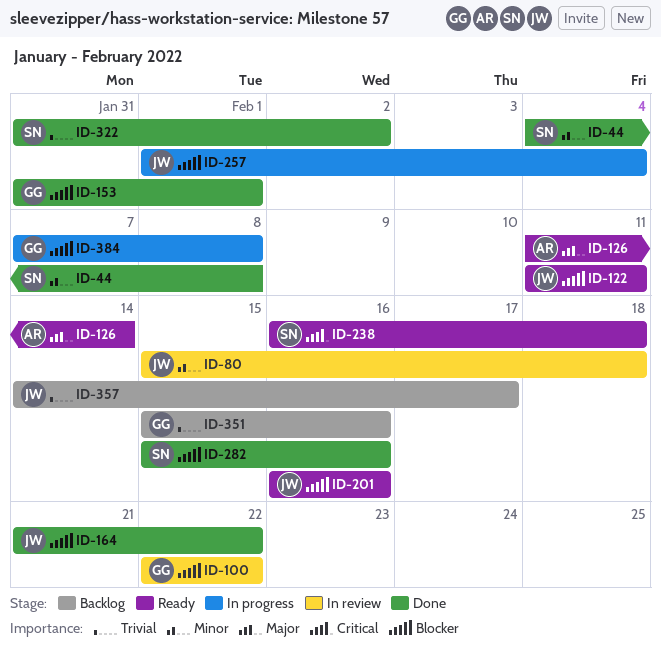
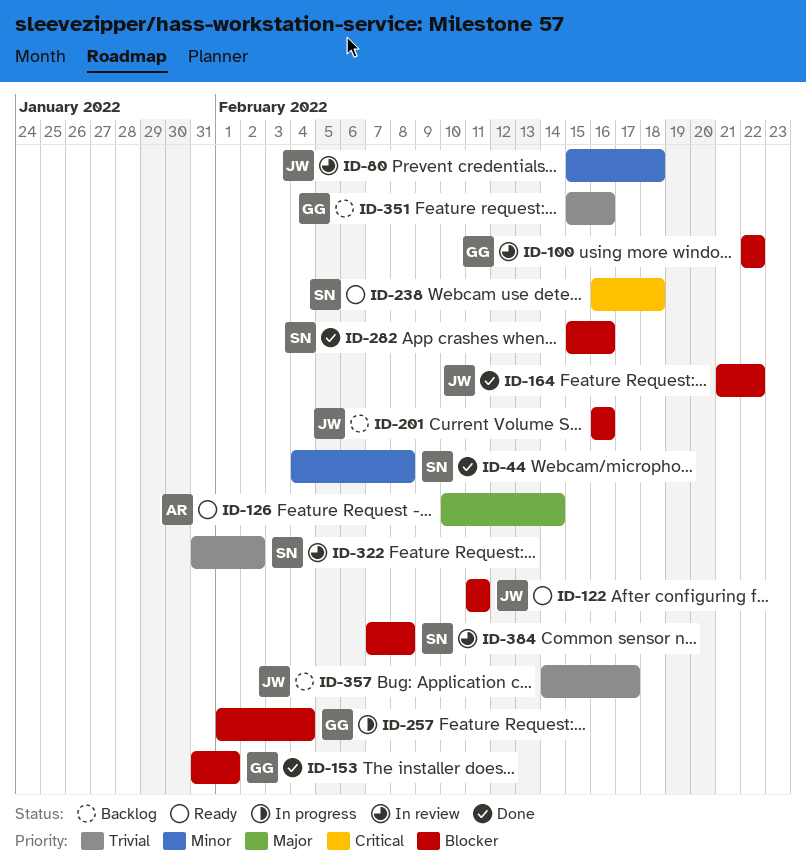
ID-126, start: Feb 11 -> Feb 10
ID-201, status: Ready -> Backlog
ID-257, owner: JW -> GG
ID-322, status: Done -> In review
ID-384, status: In progress -> In review
ID-384, owner: GG -> SN

